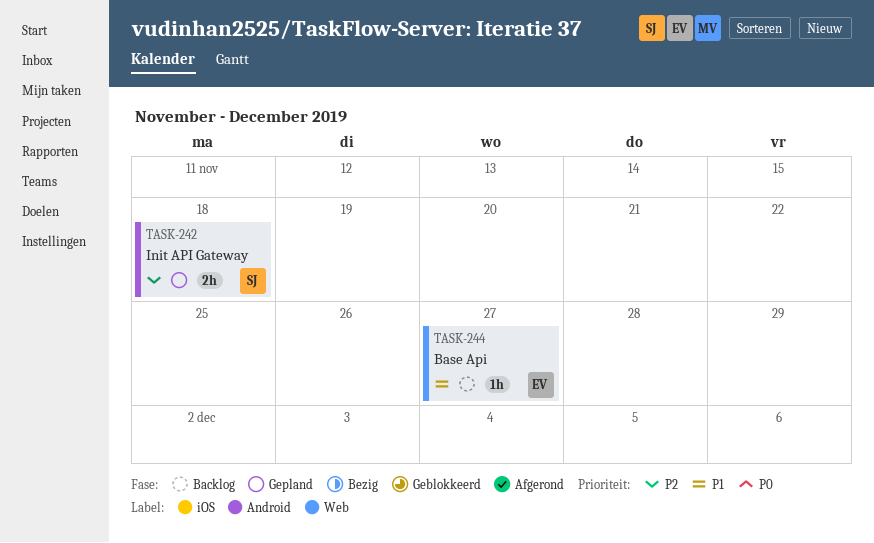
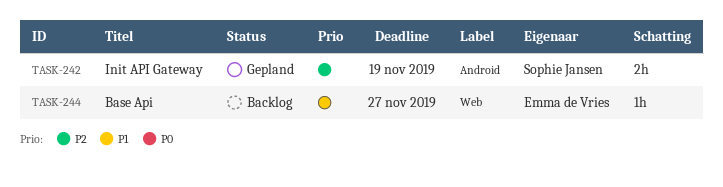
TASK-242, due: Nov 18 -> Nov 19

